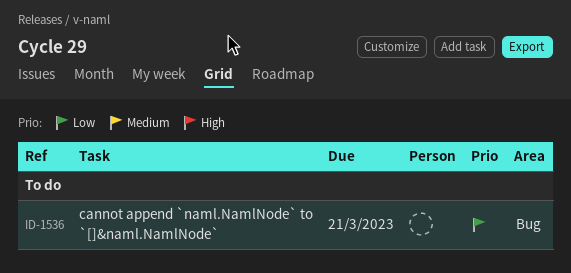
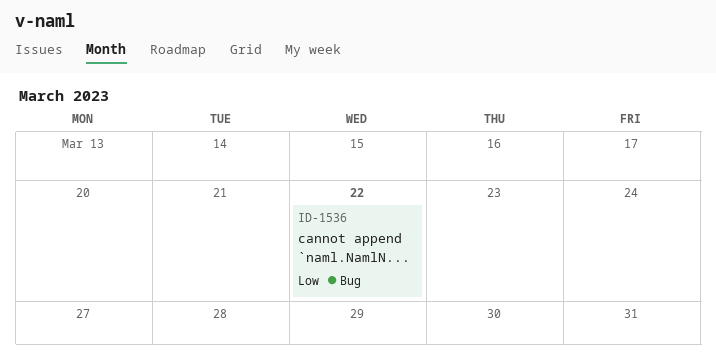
ID-1536, due: Mar 21 -> Mar 22

